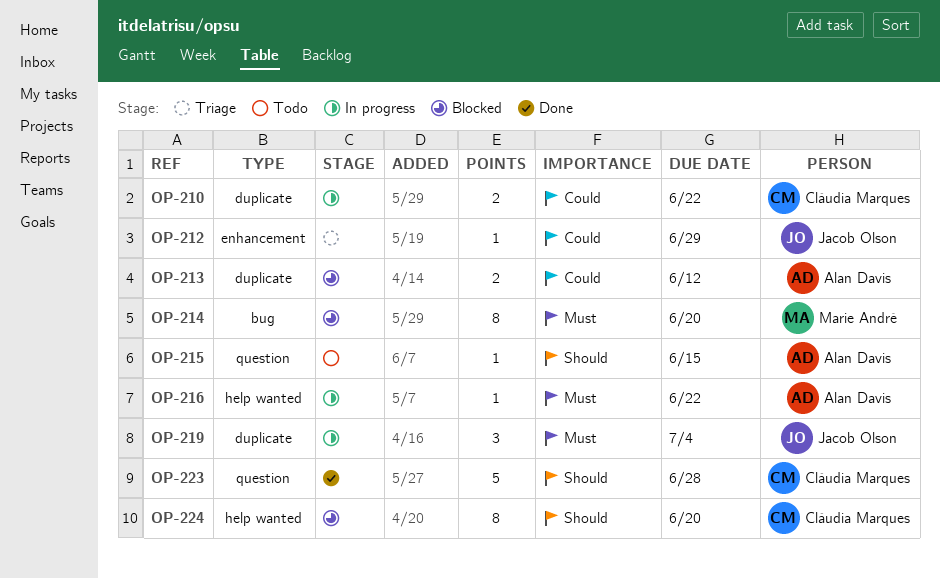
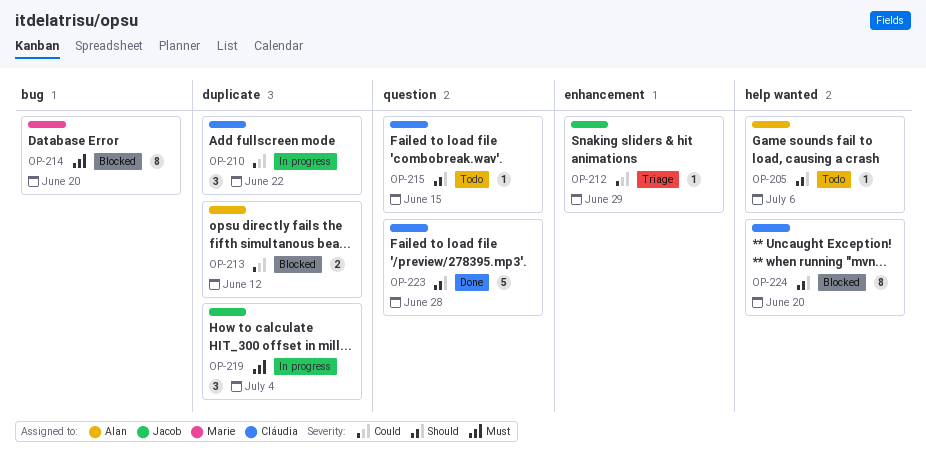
OP-205: none -> present
OP-210, estimate: 2 -> 3
OP-215, owner: Alan Davis -> Cláudia Marques
OP-216: present -> none

